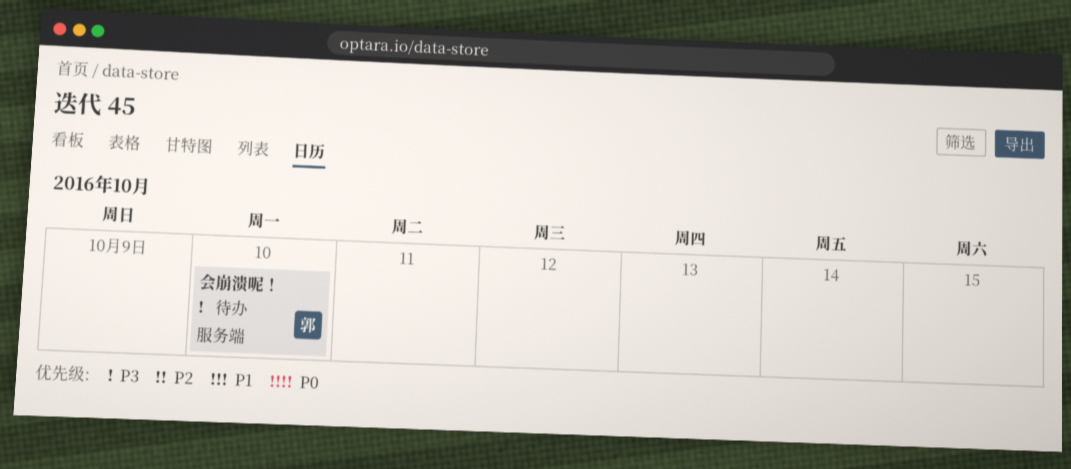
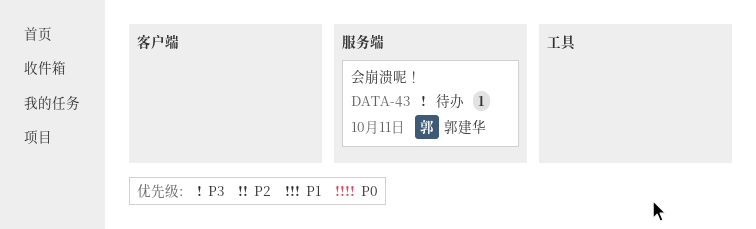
会崩溃呢！, due: Oct 10 -> Oct 11

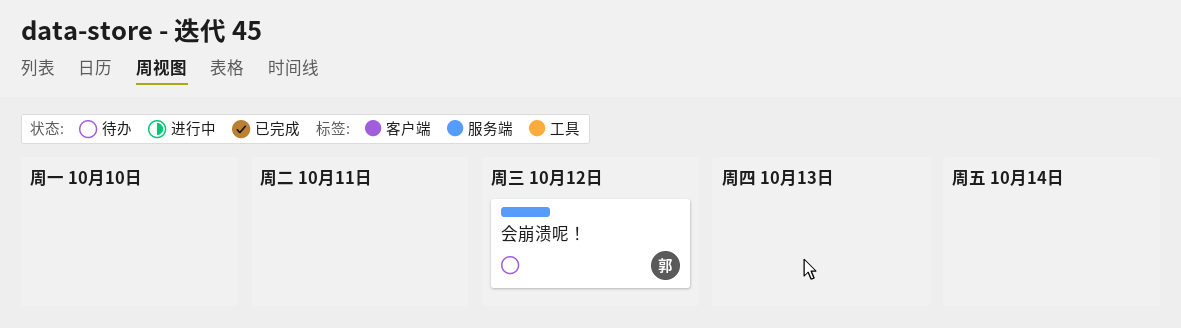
会崩溃呢！, due: Oct 11 -> Oct 12

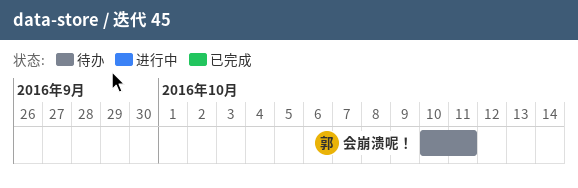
会崩溃呢！, due: Oct 12 -> Oct 11

